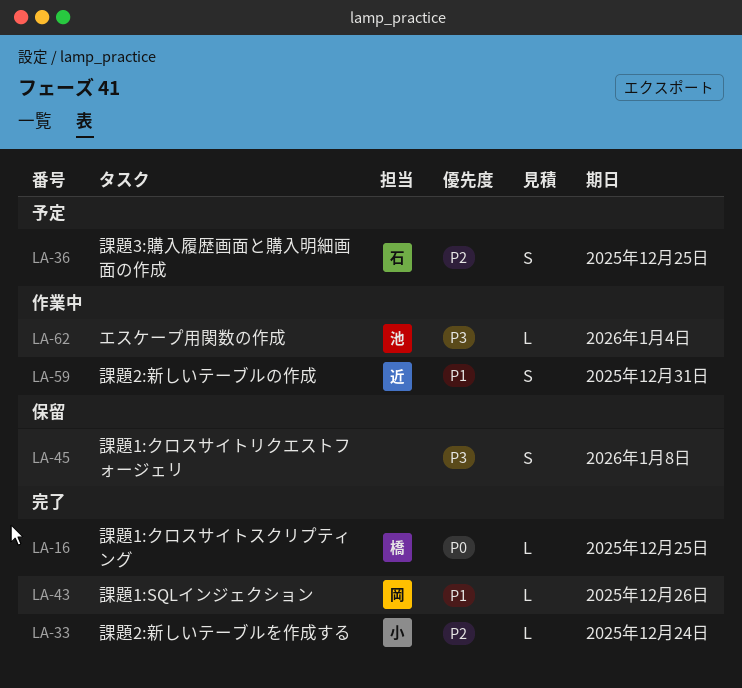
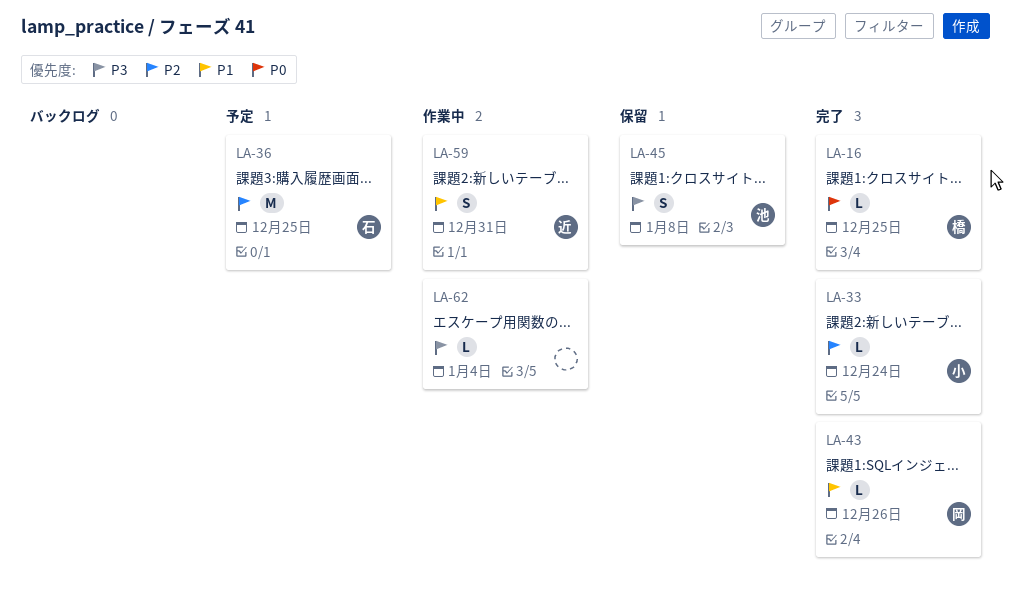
LA-36, estimate: S -> M
LA-45, owner: none -> 池
LA-62, owner: 池 -> none

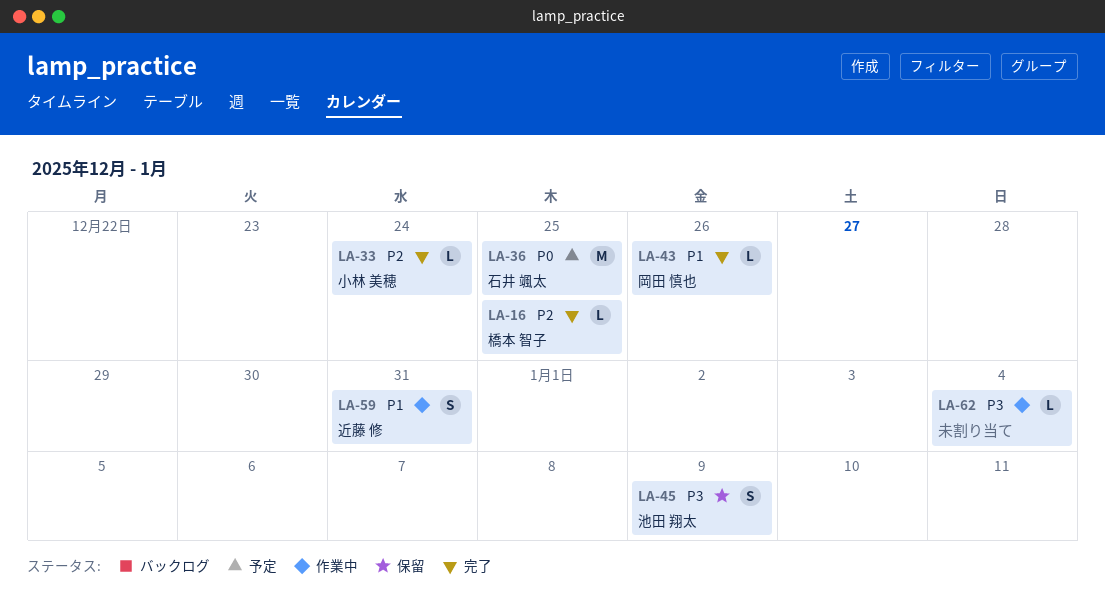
LA-16, priority: P0 -> P2
LA-36, priority: P2 -> P0
LA-45, due: Jan 8 -> Jan 9

